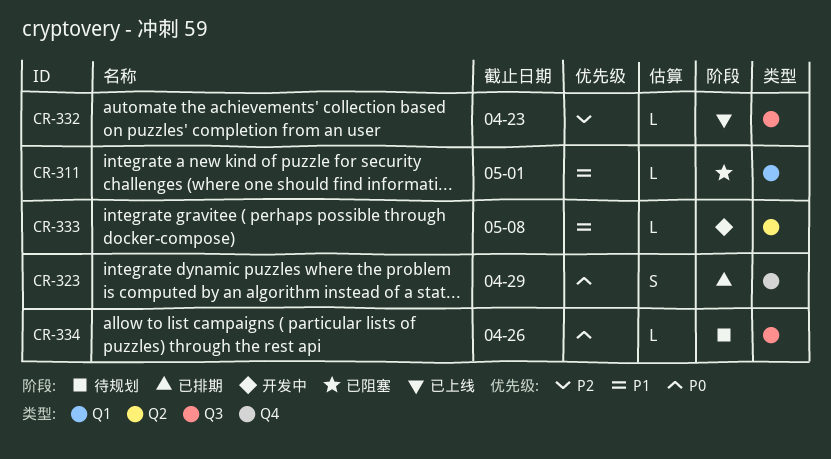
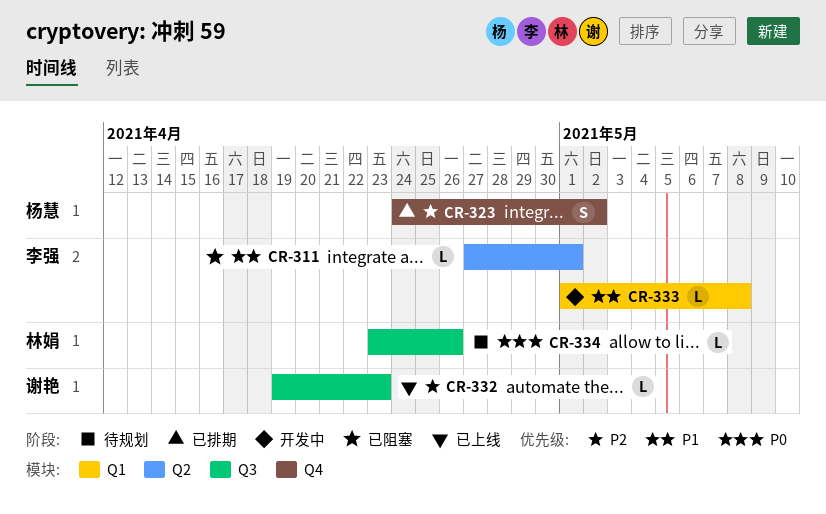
CR-311, label: Q1 -> Q2
CR-323, priority: P0 -> P2
CR-323, due: Apr 29 -> May 2
CR-333, label: Q2 -> Q1

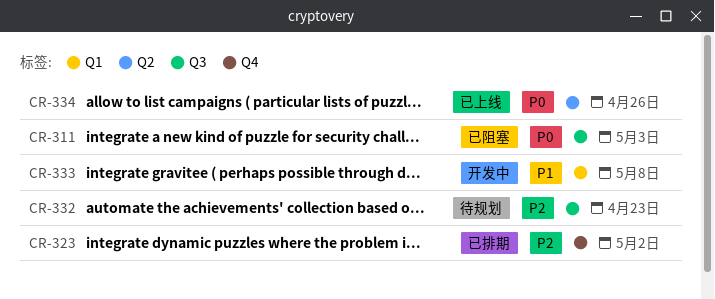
CR-311, priority: P1 -> P0
CR-311, label: Q2 -> Q3
CR-311, due: May 1 -> May 3
CR-332, status: 已上线 -> 待规划
CR-334, status: 待规划 -> 已上线
CR-334, label: Q3 -> Q2

